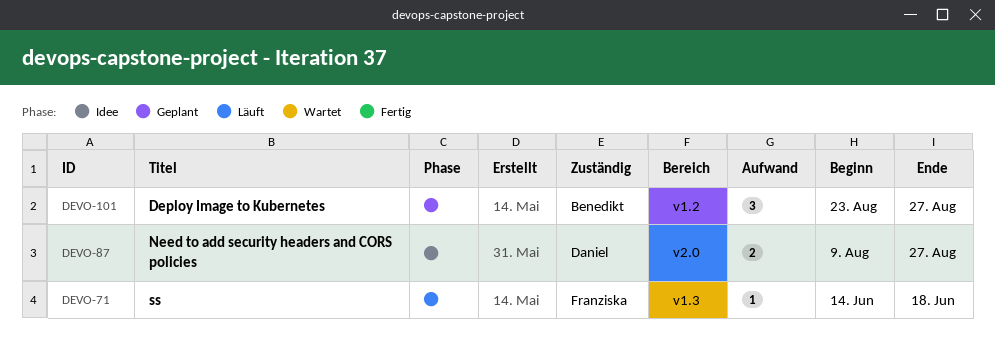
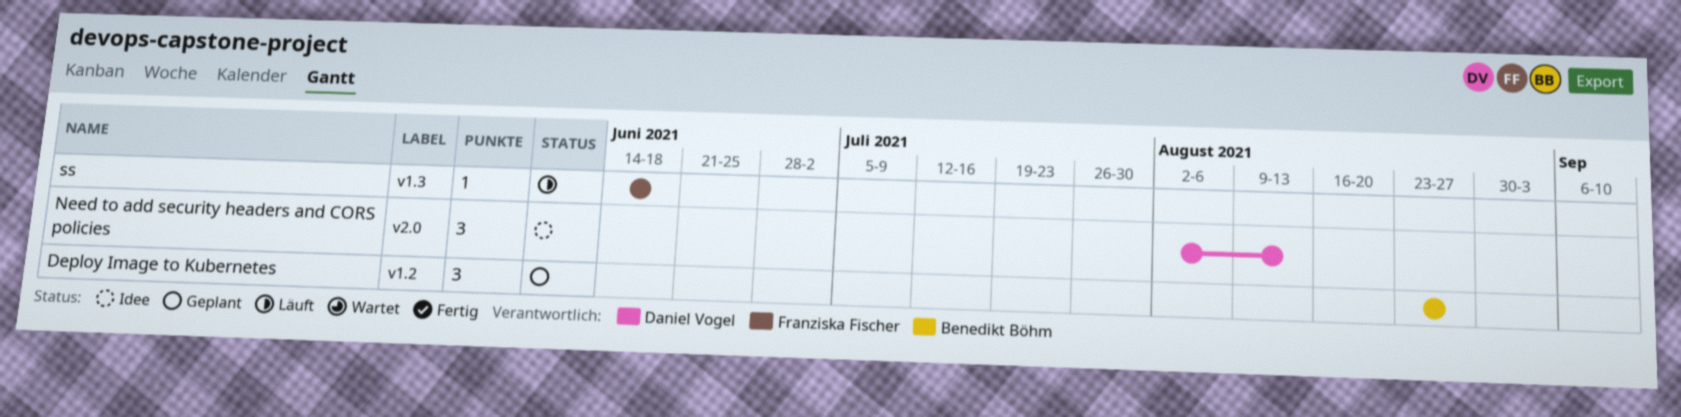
Need to add security headers and CORS policies, estimate: 2 -> 3
Need to add security headers and CORS policies, start: Aug 9 -> Aug 2
Need to add security headers and CORS policies, due: Aug 27 -> Aug 13

